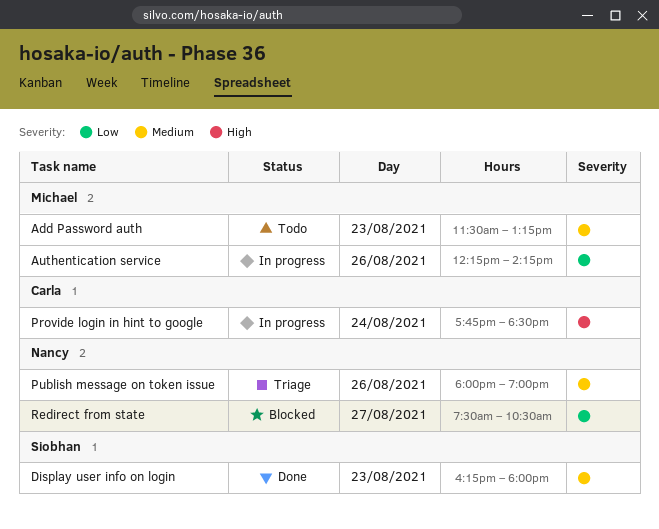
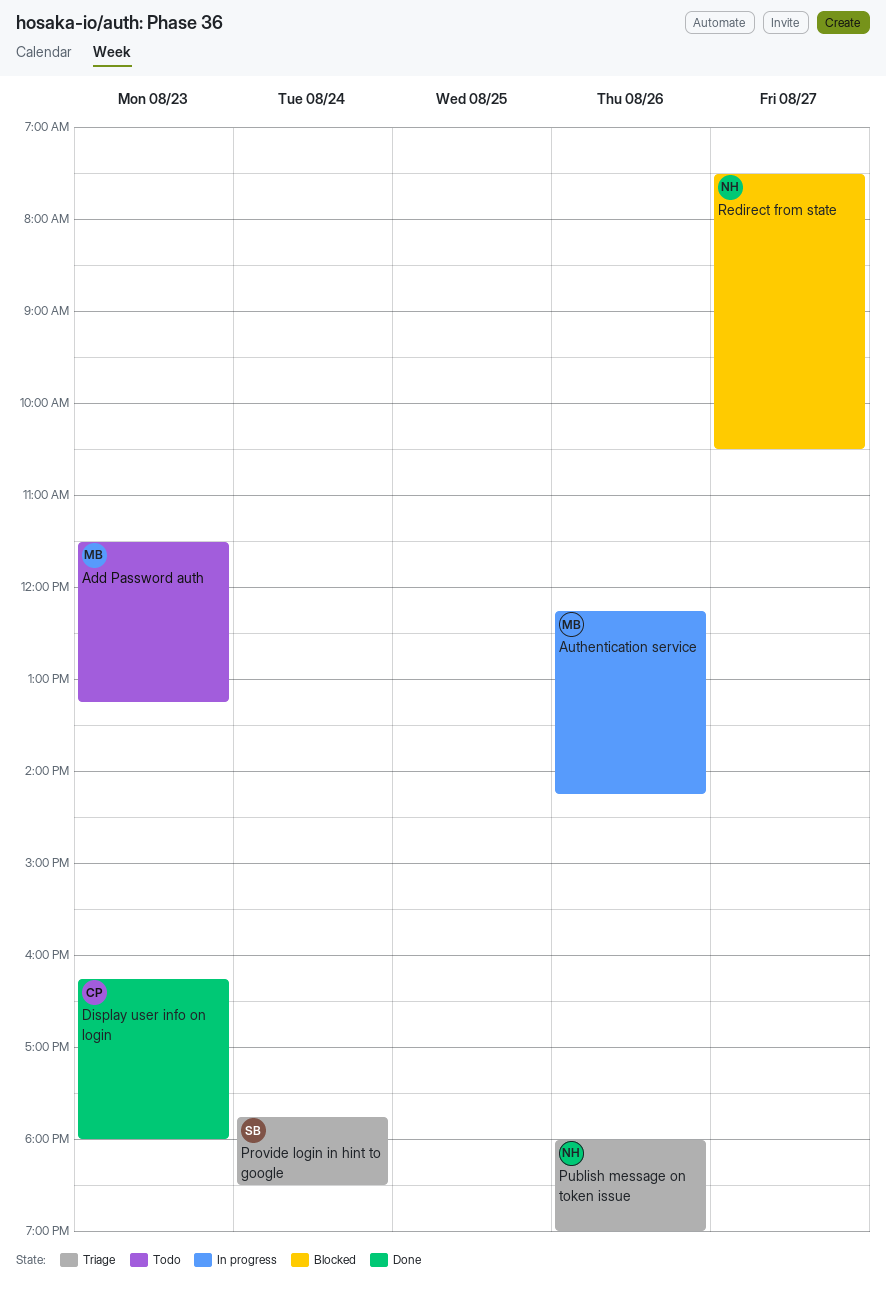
Display user info on login, owner: Siobhan -> Carla
Provide login in hint to google, status: In progress -> Triage
Provide login in hint to google, owner: Carla -> Siobhan

